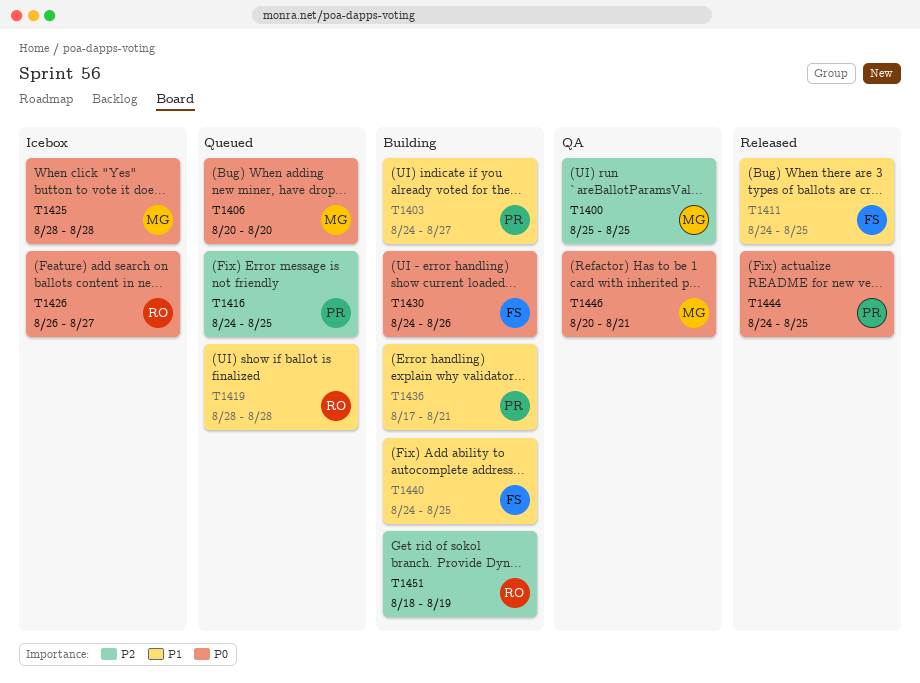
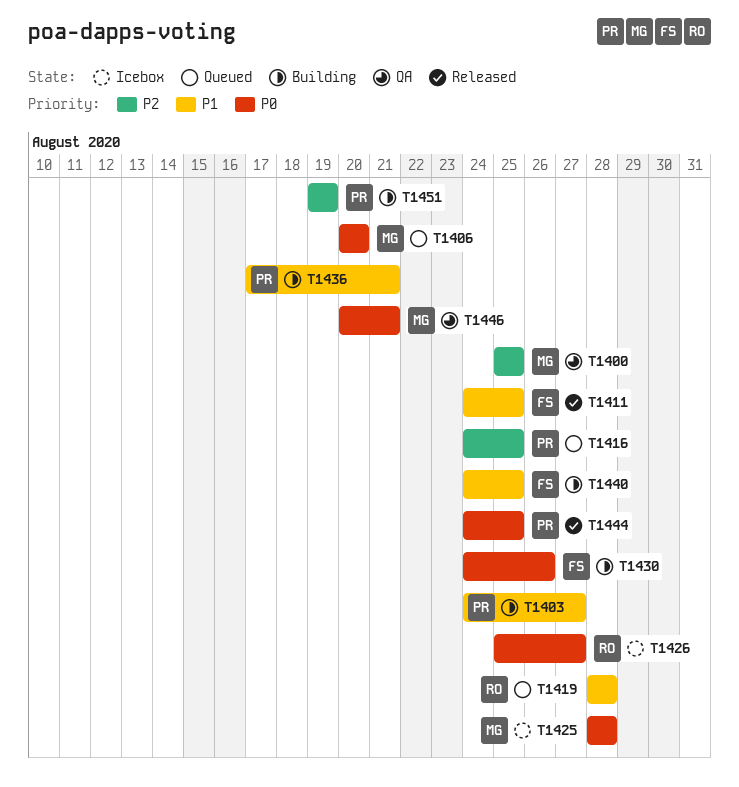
T1426, start: Aug 26 -> Aug 25
T1451, owner: RO -> PR
T1451, start: Aug 18 -> Aug 19

